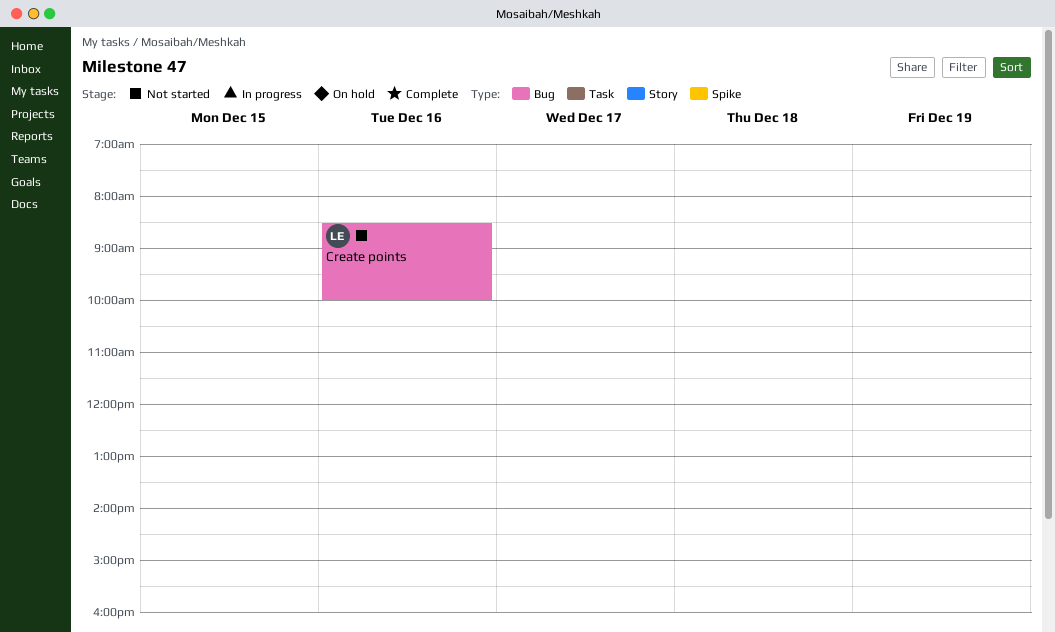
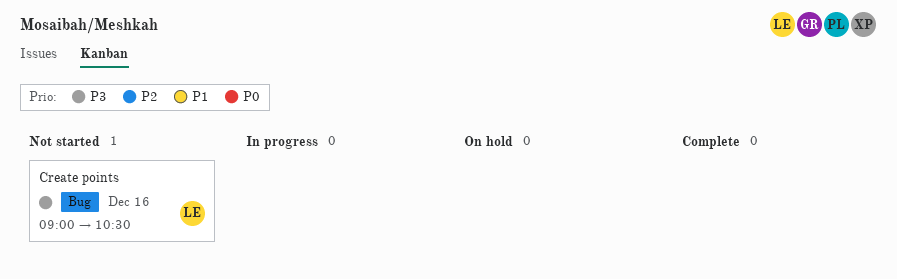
Create points, begins: 08:30 -> 09:00
Create points, ends: 10:00 -> 10:30

